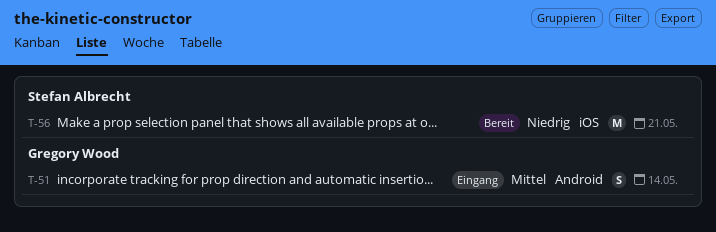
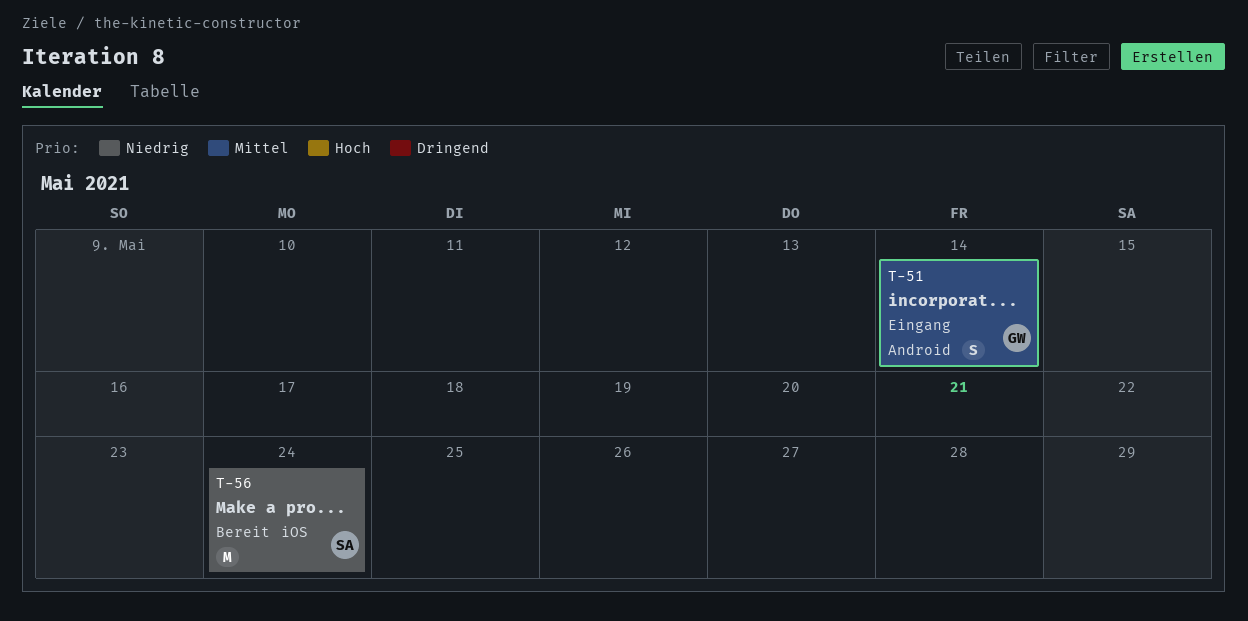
T-56, due: May 21 -> May 24

